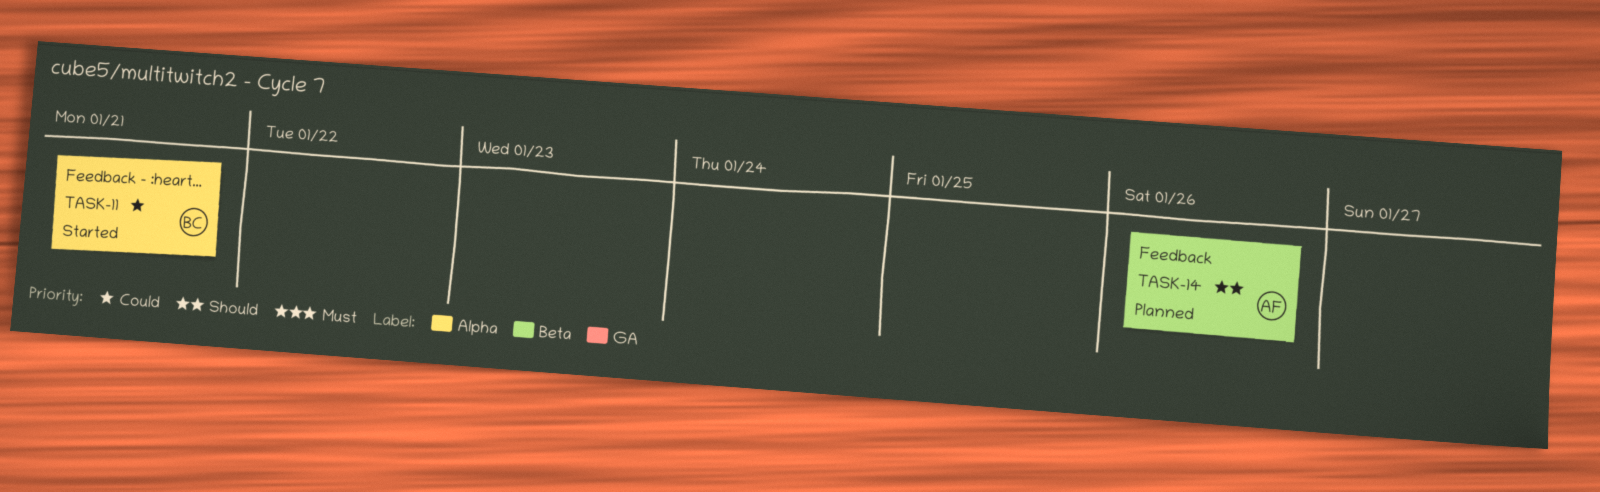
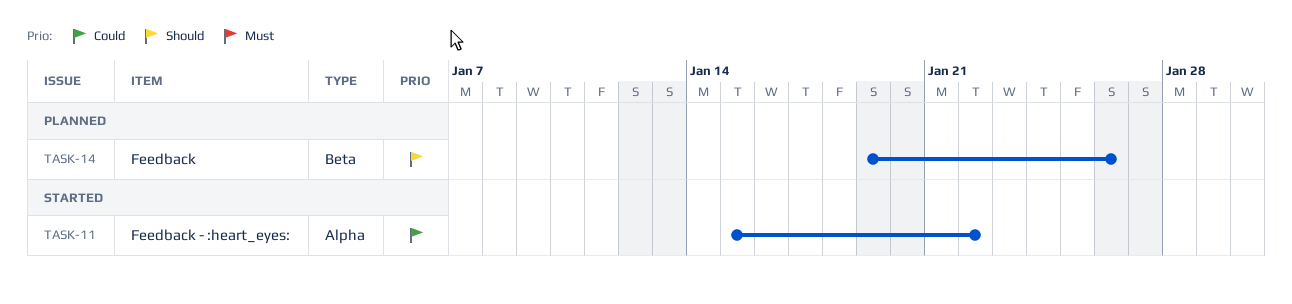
TASK-11, due: Jan 21 -> Jan 22

